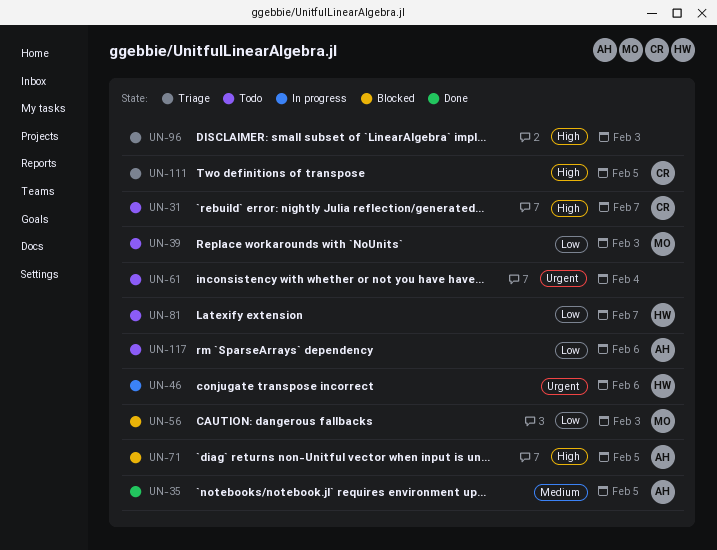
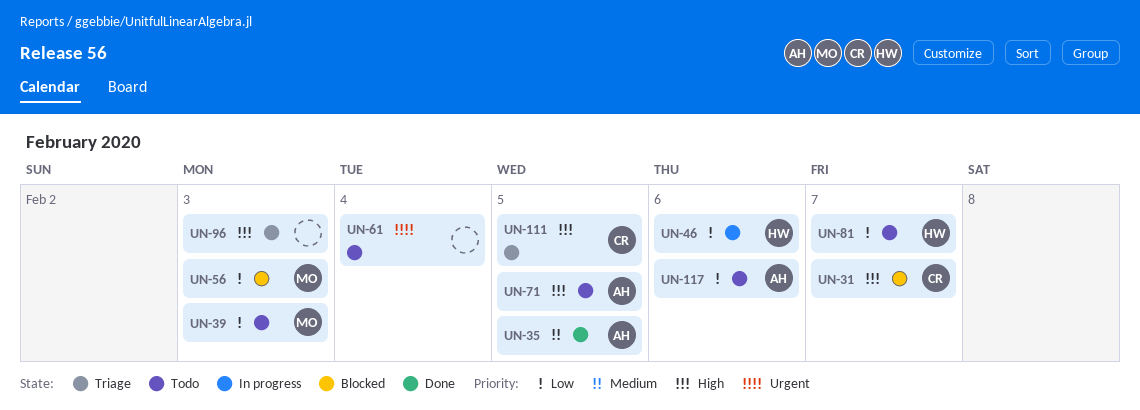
UN-31, status: Todo -> Blocked
UN-46, priority: Urgent -> Low
UN-71, status: Blocked -> Todo

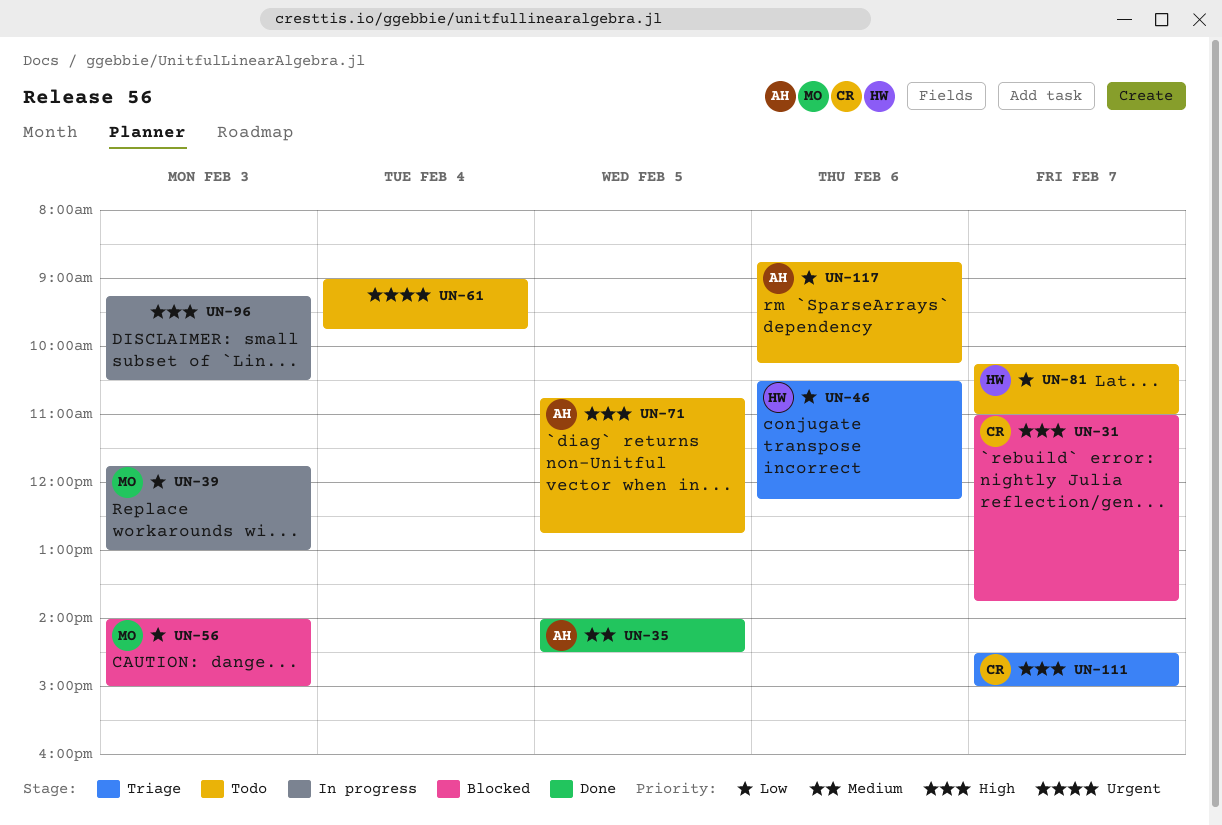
UN-39, status: Todo -> In progress
UN-46, status: In progress -> Triage
UN-96, status: Triage -> In progress
UN-111, day: Feb 5 -> Feb 7

